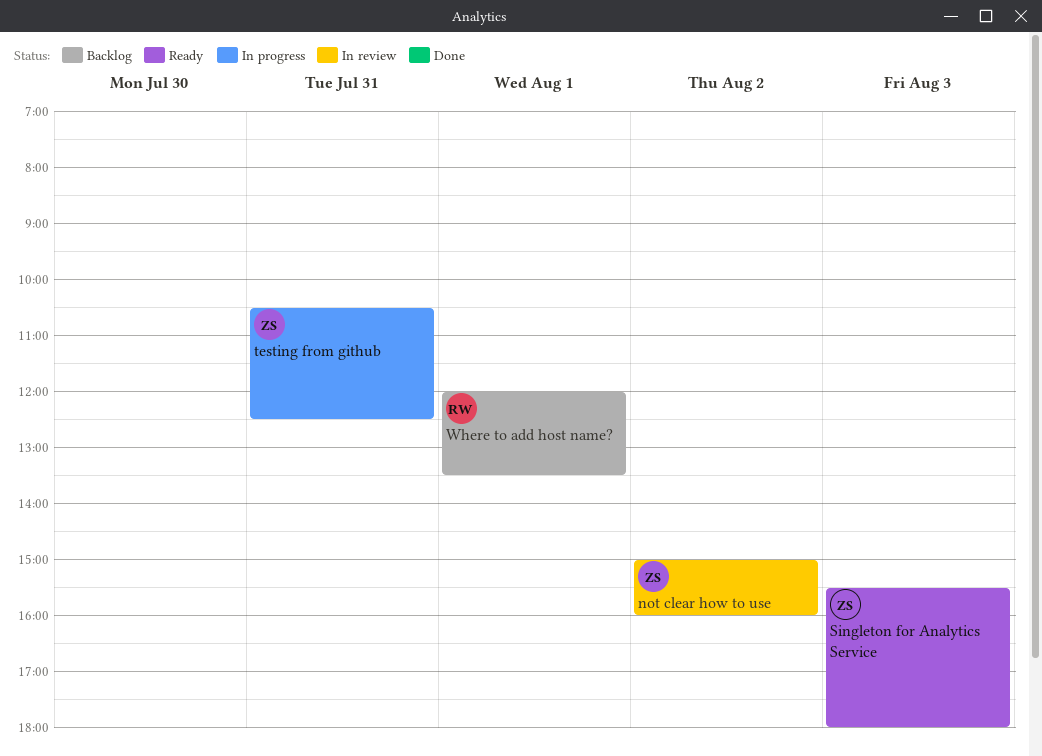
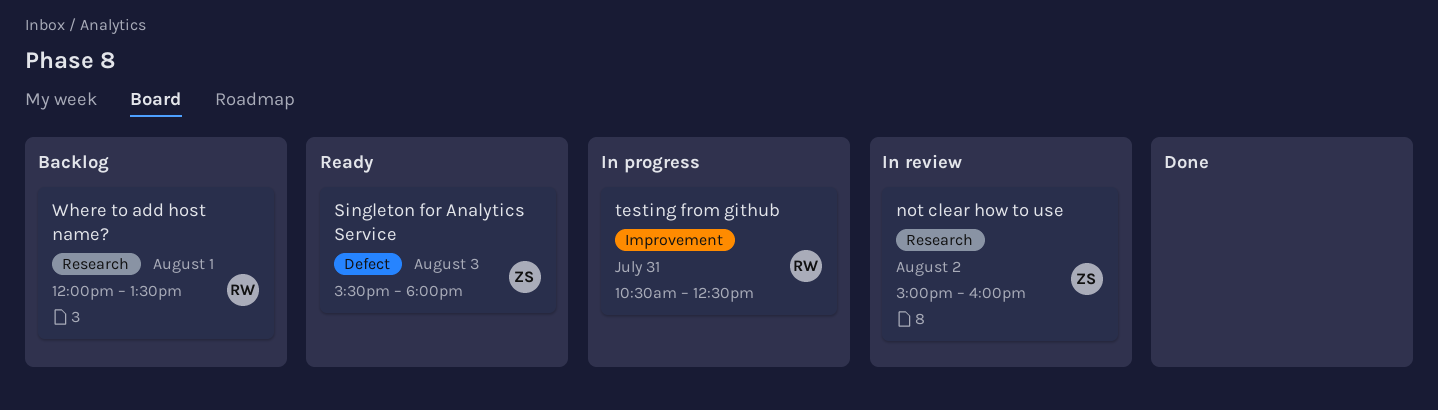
testing from github, owner: ZS -> RW

